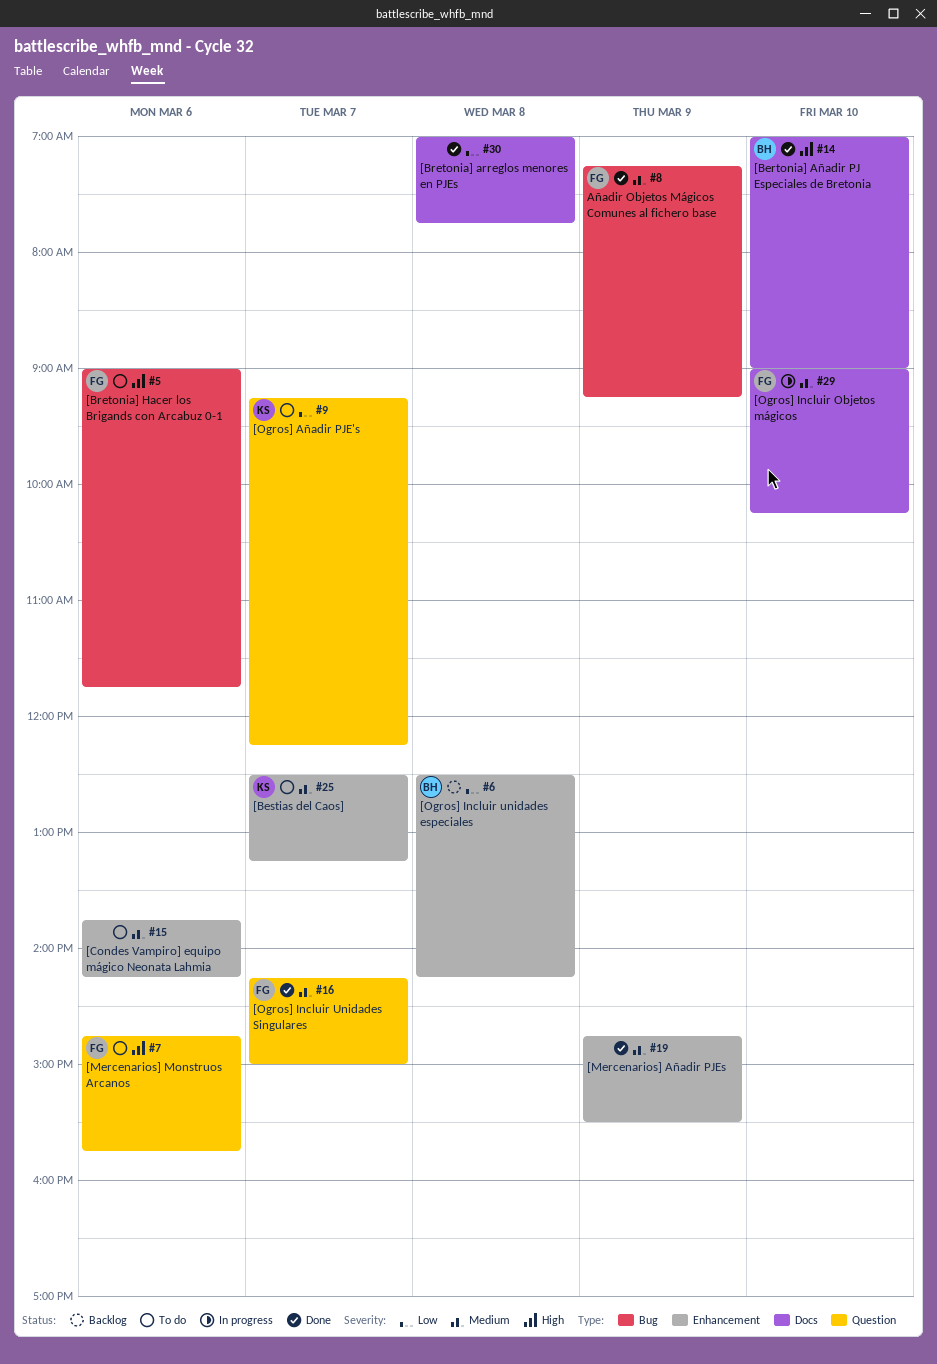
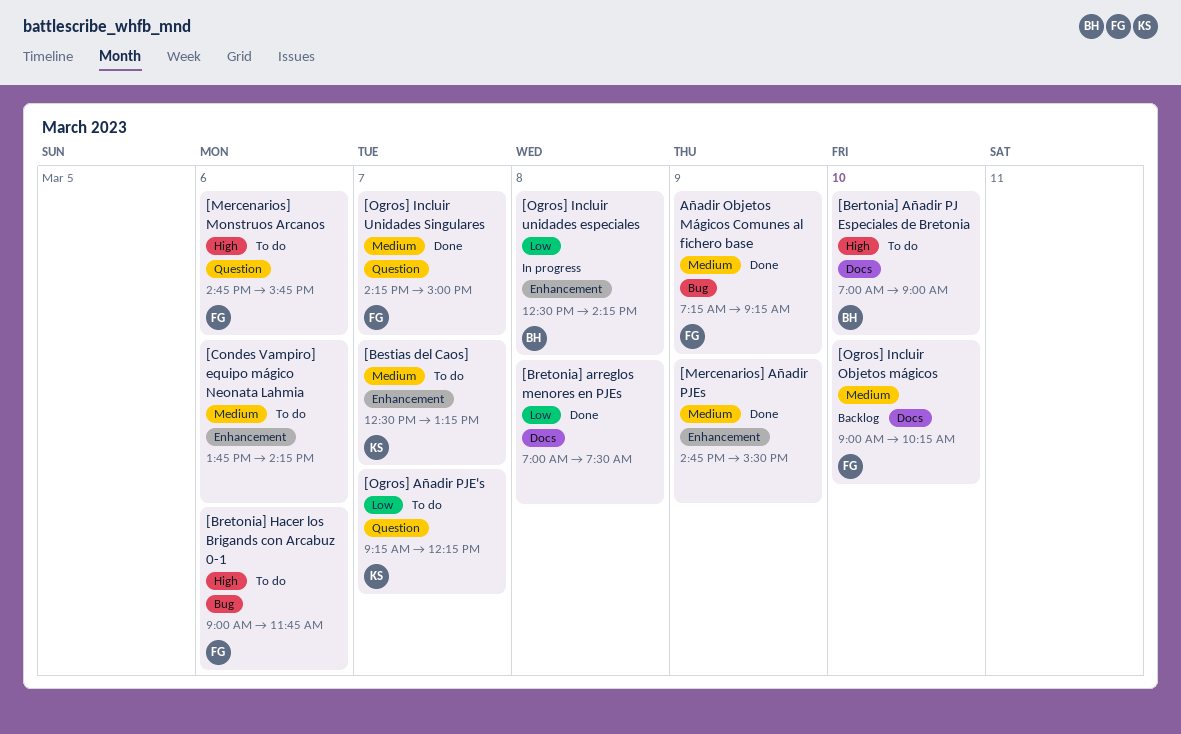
[Bertonia] Añadir PJ Especiales de Bretonia, status: Done -> To do
[Bretonia] arreglos menores en PJEs, ends: 07:45 -> 07:30
[Ogros] Incluir Objetos mágicos, status: In progress -> Backlog
[Ogros] Incluir unidades especiales, status: Backlog -> In progress

